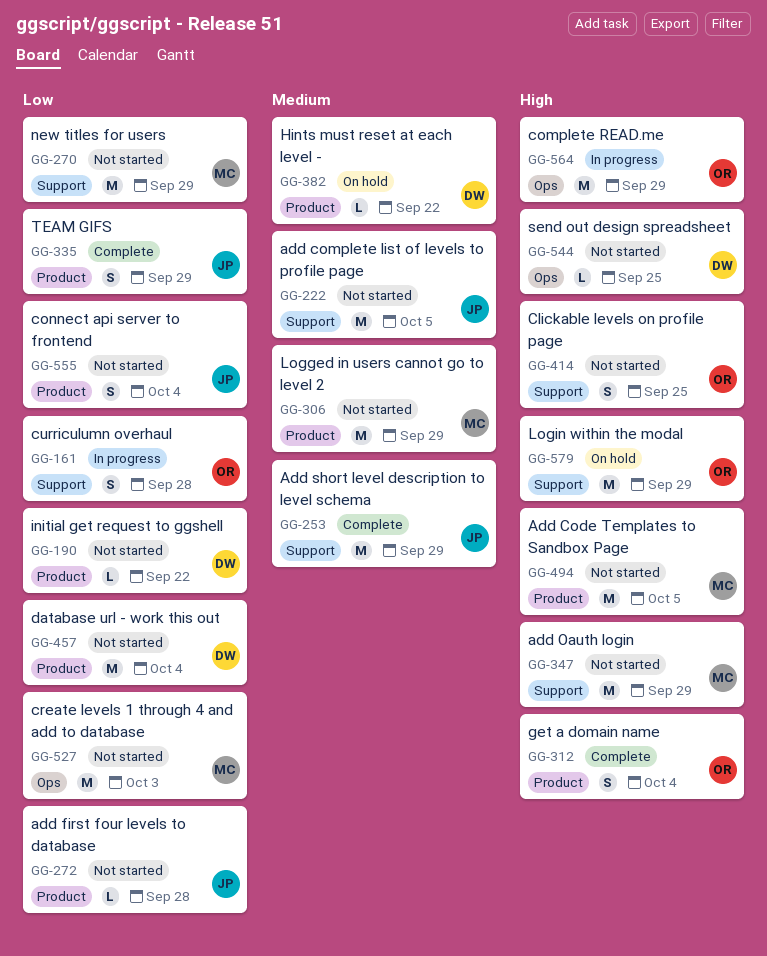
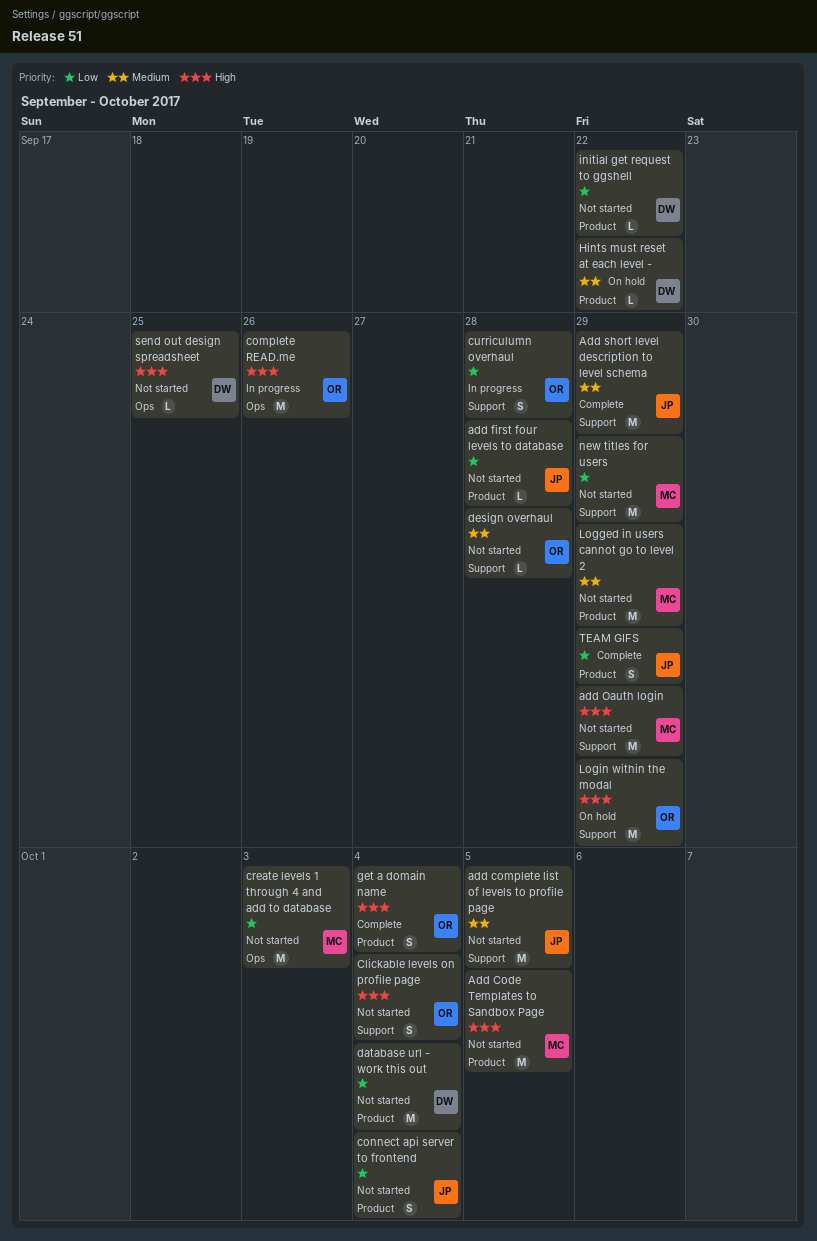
Clickable levels on profile page, due: Sep 25 -> Oct 4
complete READ.me, due: Sep 29 -> Sep 26
design overhaul: none -> present

